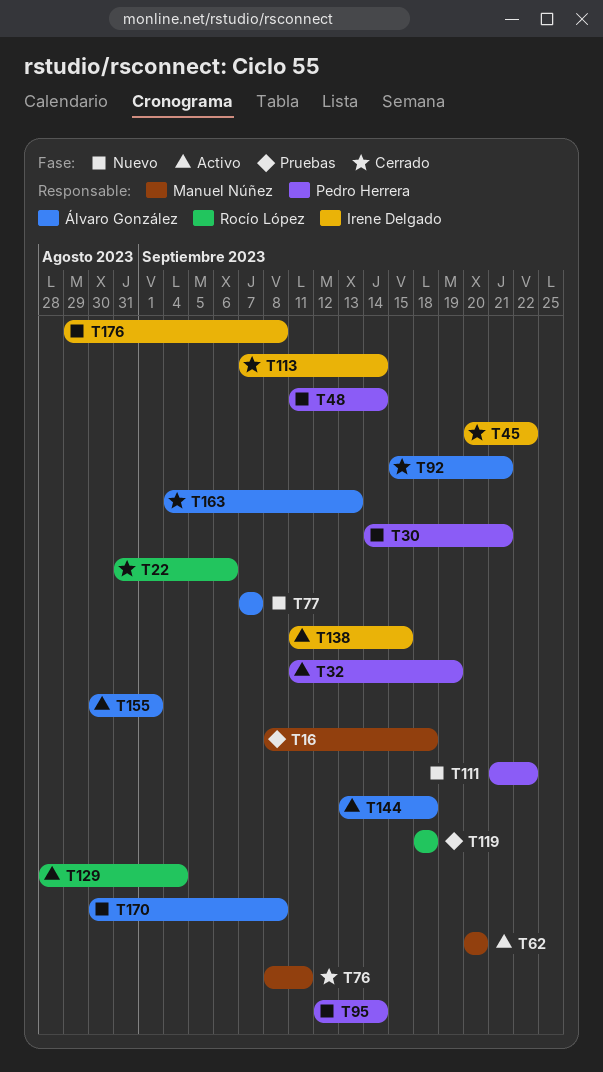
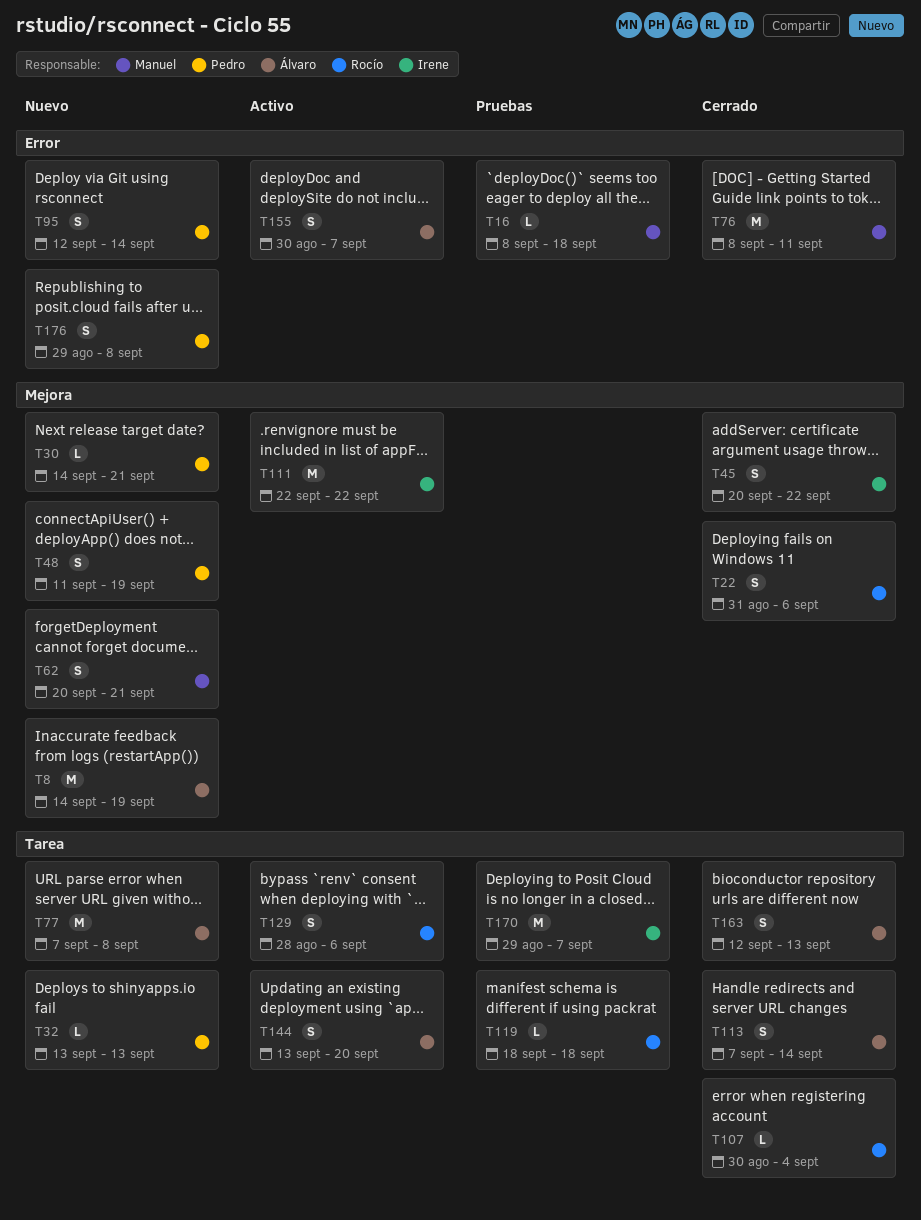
T8: none -> present
T32, status: Activo -> Nuevo
T32, start: Sep 11 -> Sep 13
T32, due: Sep 19 -> Sep 13
T48, due: Sep 14 -> Sep 19
T62, status: Activo -> Nuevo
T62, due: Sep 20 -> Sep 21
T77, due: Sep 7 -> Sep 8
T92: present -> none
T107: none -> present
T111, status: Nuevo -> Activo
T111, owner: Pedro Herrera -> Irene Delgado
T111, start: Sep 21 -> Sep 22
T113, owner: Irene Delgado -> Álvaro González
T129, due: Sep 4 -> Sep 6
T138: present -> none
T144, due: Sep 18 -> Sep 20
T155, due: Sep 1 -> Sep 7
T163, start: Sep 4 -> Sep 12
T170, status: Nuevo -> Pruebas
T170, owner: Álvaro González -> Irene Delgado
T170, start: Aug 30 -> Aug 29
T170, due: Sep 8 -> Sep 7
T176, owner: Irene Delgado -> Pedro Herrera

